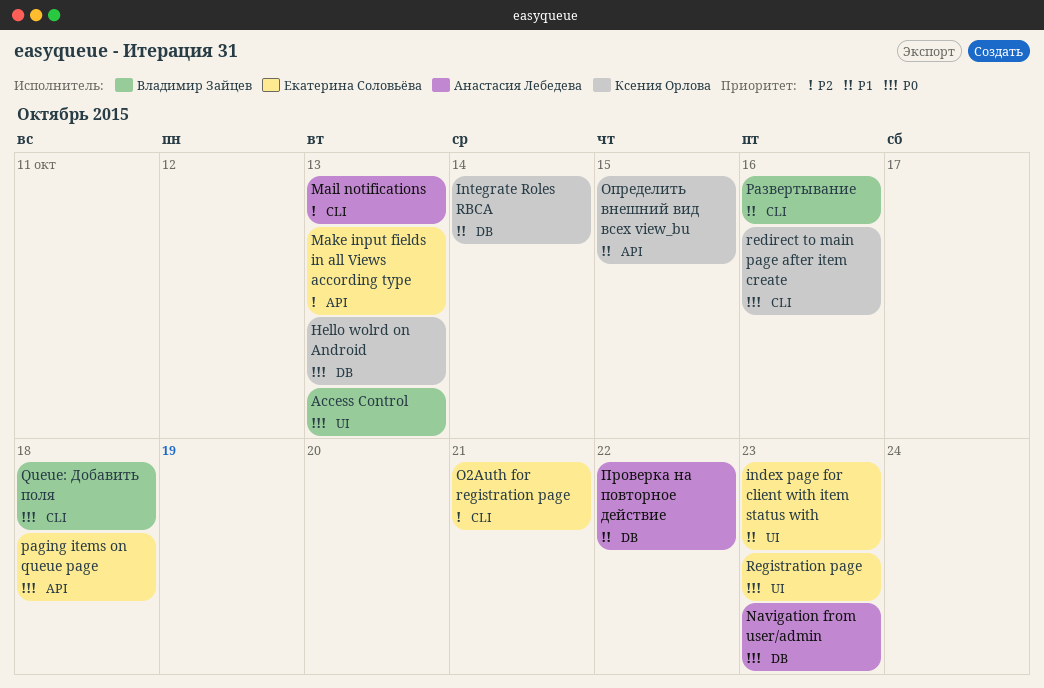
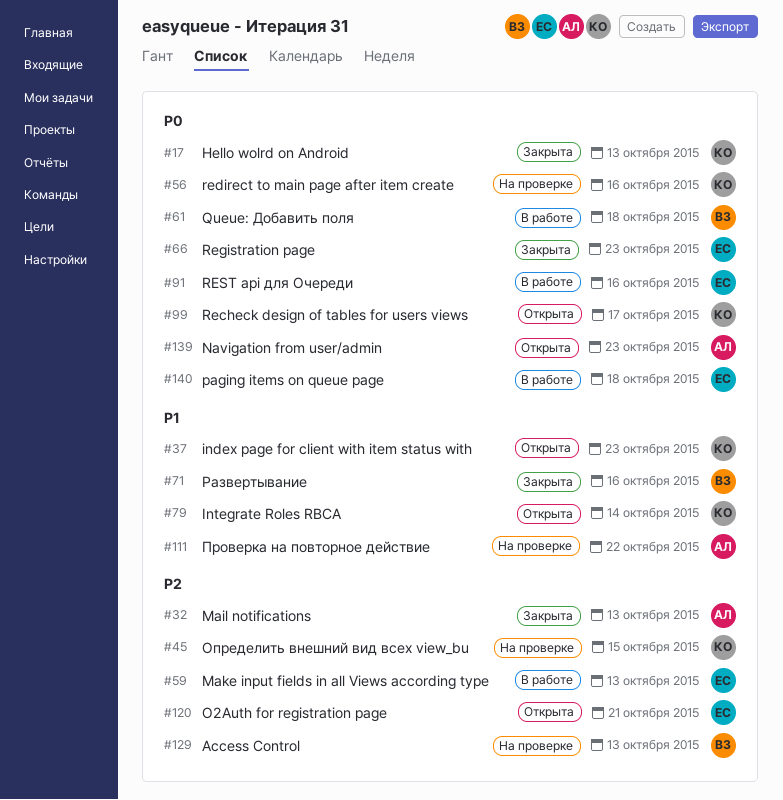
Access Control, priority: P0 -> P2
index page for client with item status with, owner: Екатерина Соловьёва -> Ксения Орлова
Recheck design of tables for users views: none -> present
REST api для Очереди: none -> present
Определить внешний вид всех view_bu, priority: P1 -> P2

